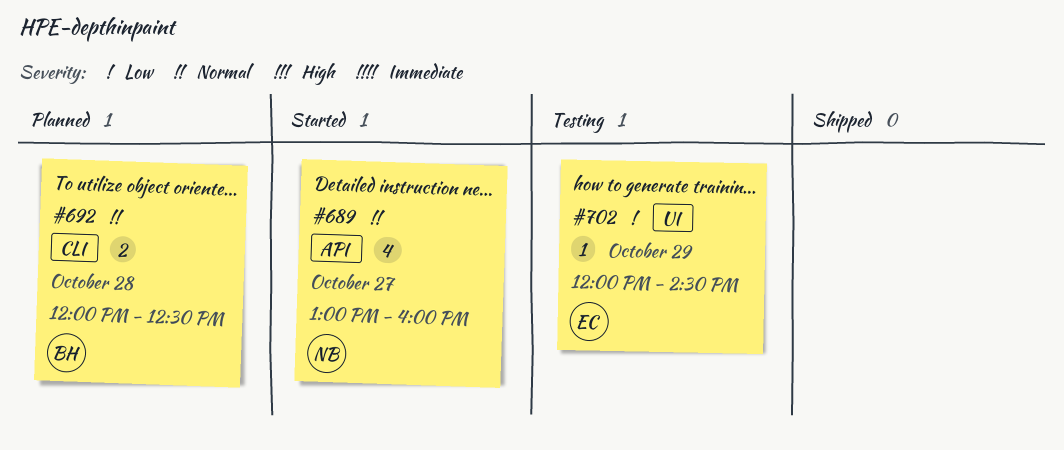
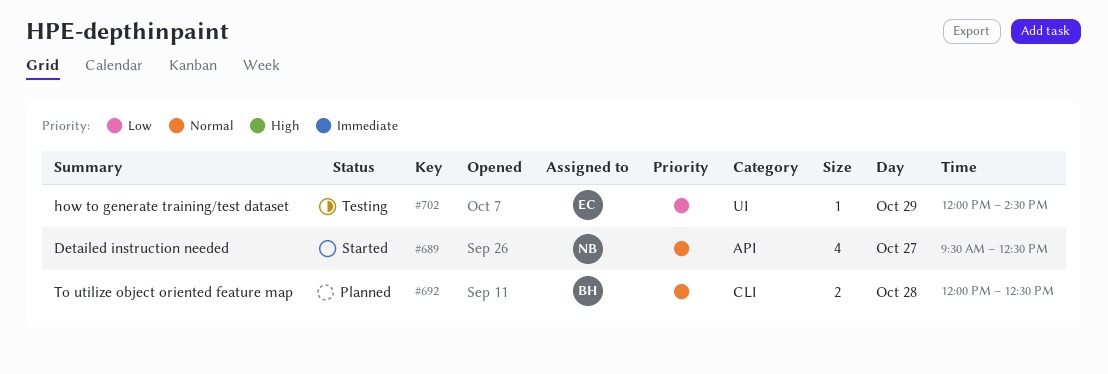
#689, begins: 13:00 -> 09:30
#689, ends: 16:00 -> 12:30

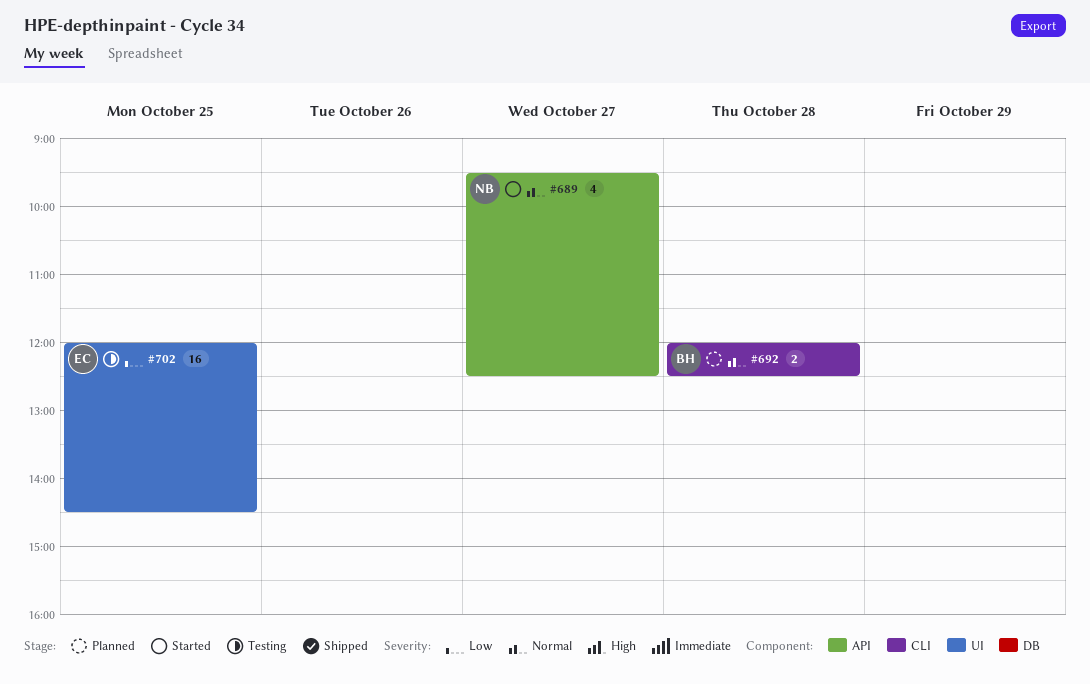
#702, estimate: 1 -> 16
#702, day: Oct 29 -> Oct 25

